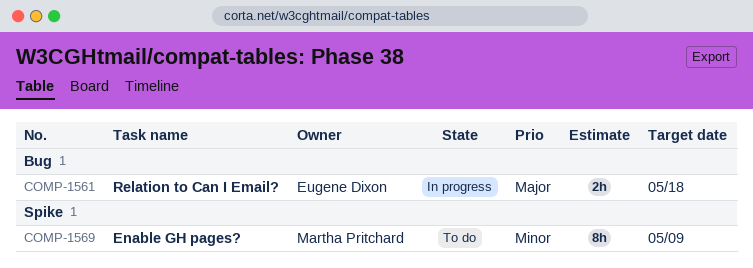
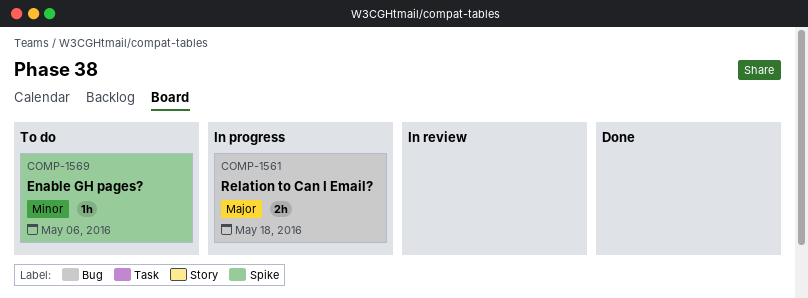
COMP-1569, estimate: 8h -> 1h
COMP-1569, due: May 9 -> May 6

